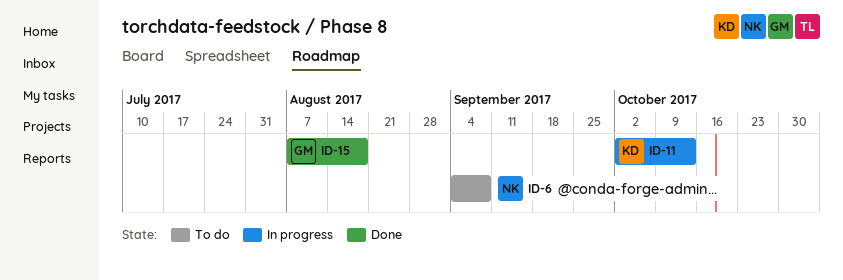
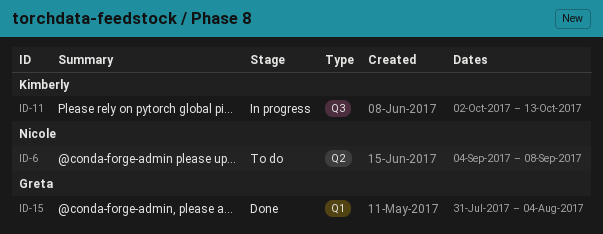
ID-15, start: Aug 7 -> Jul 31
ID-15, due: Aug 18 -> Aug 4

